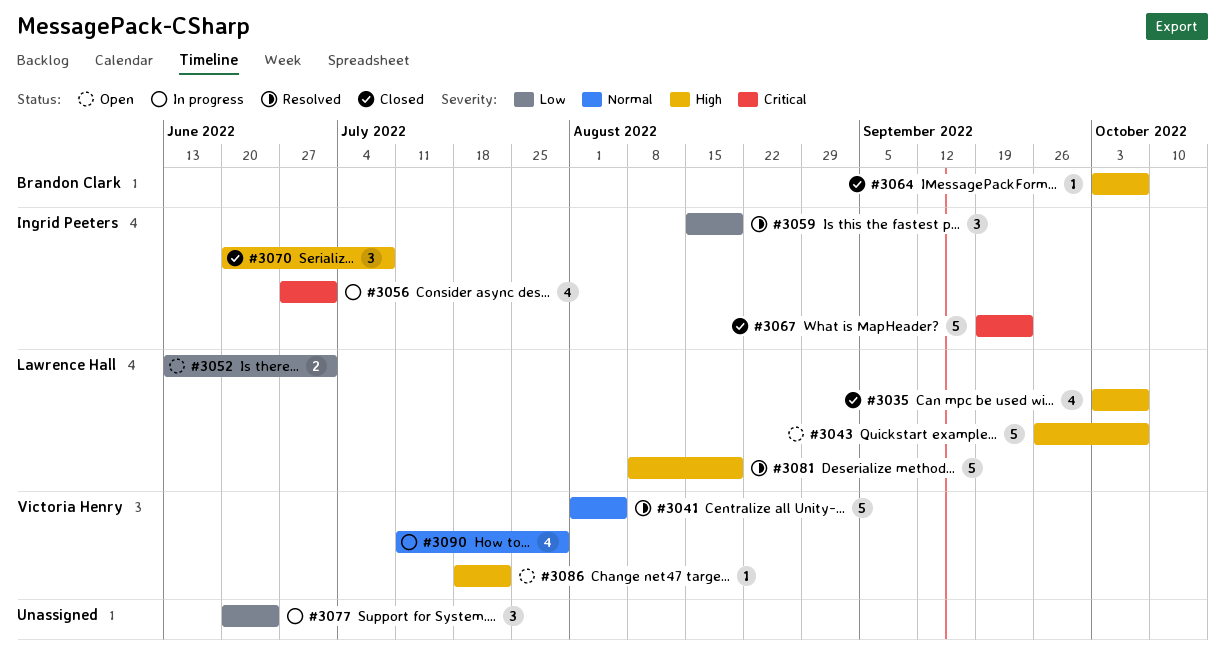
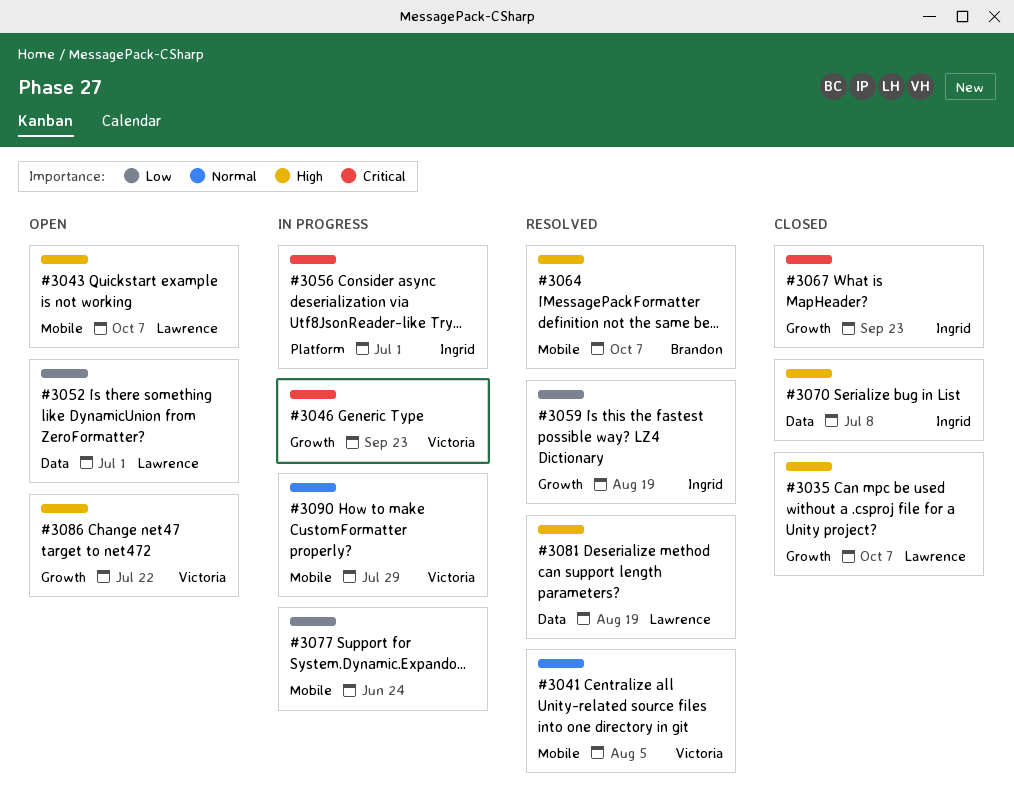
#3046: none -> present
#3064, status: Closed -> Resolved

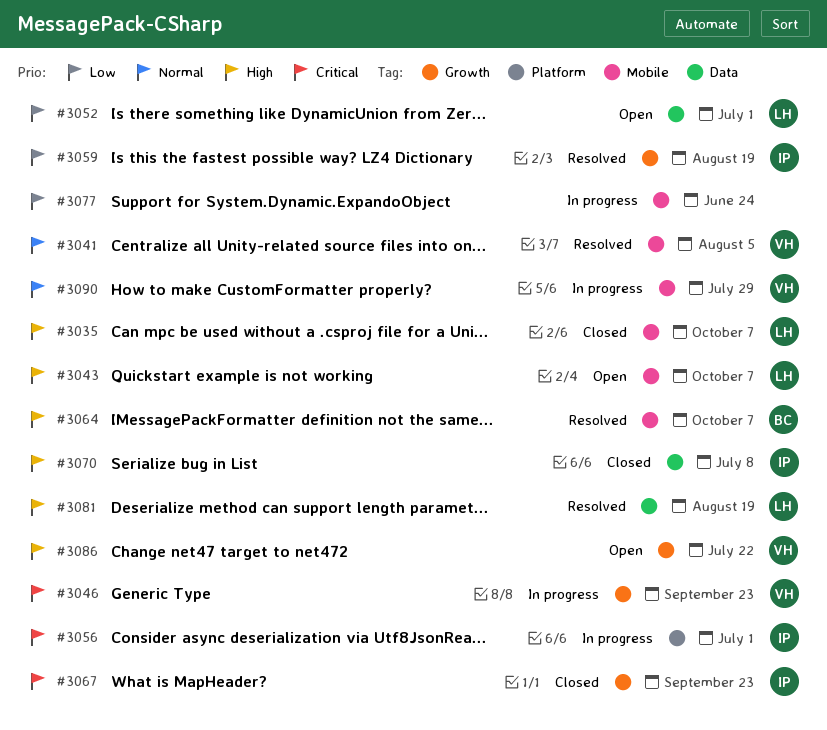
#3035, label: Growth -> Mobile

